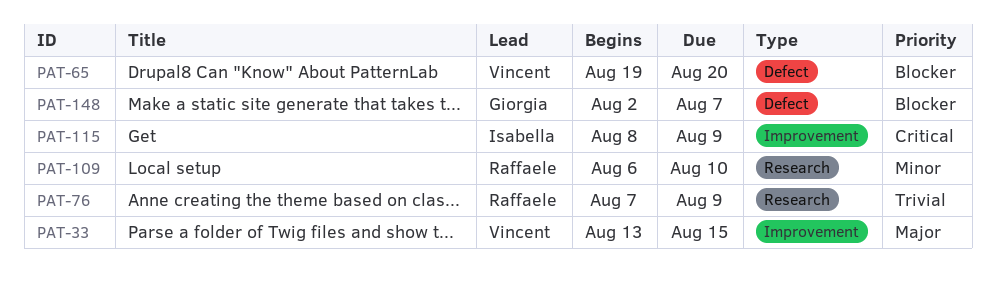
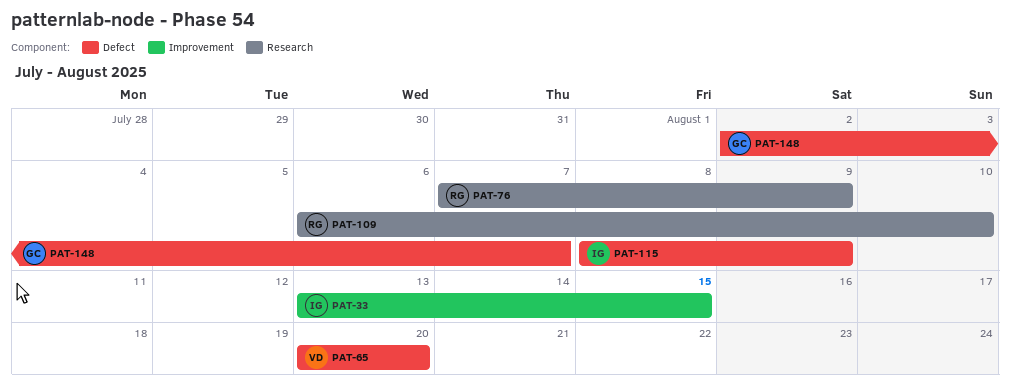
PAT-33, owner: Vincent -> Isabella
PAT-65, start: Aug 19 -> Aug 20
PAT-115, label: Improvement -> Defect

